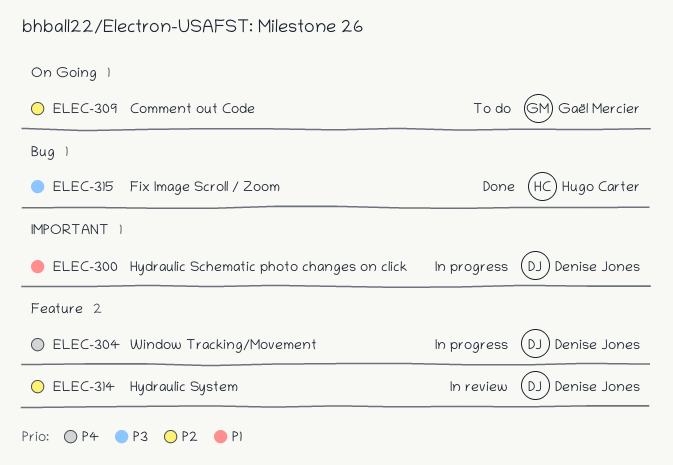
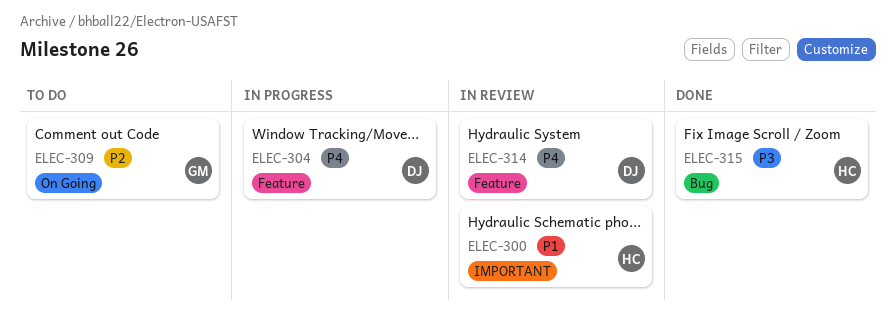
ELEC-300, status: In progress -> In review
ELEC-300, owner: Denise Jones -> Hugo Carter
ELEC-314, priority: P2 -> P4

